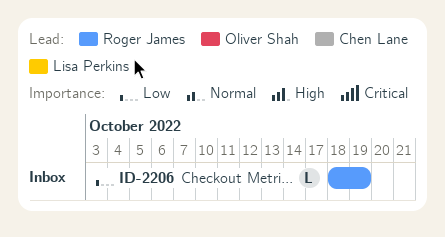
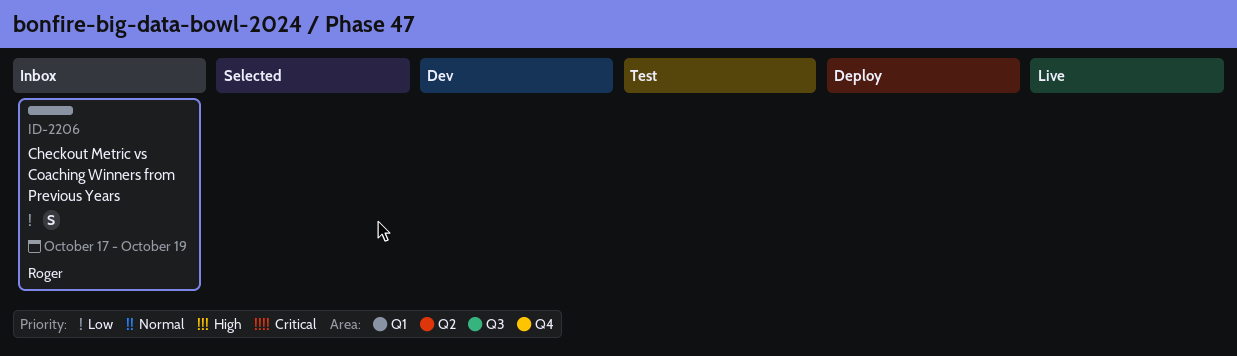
ID-2206, estimate: L -> S
ID-2206, start: Oct 18 -> Oct 17

